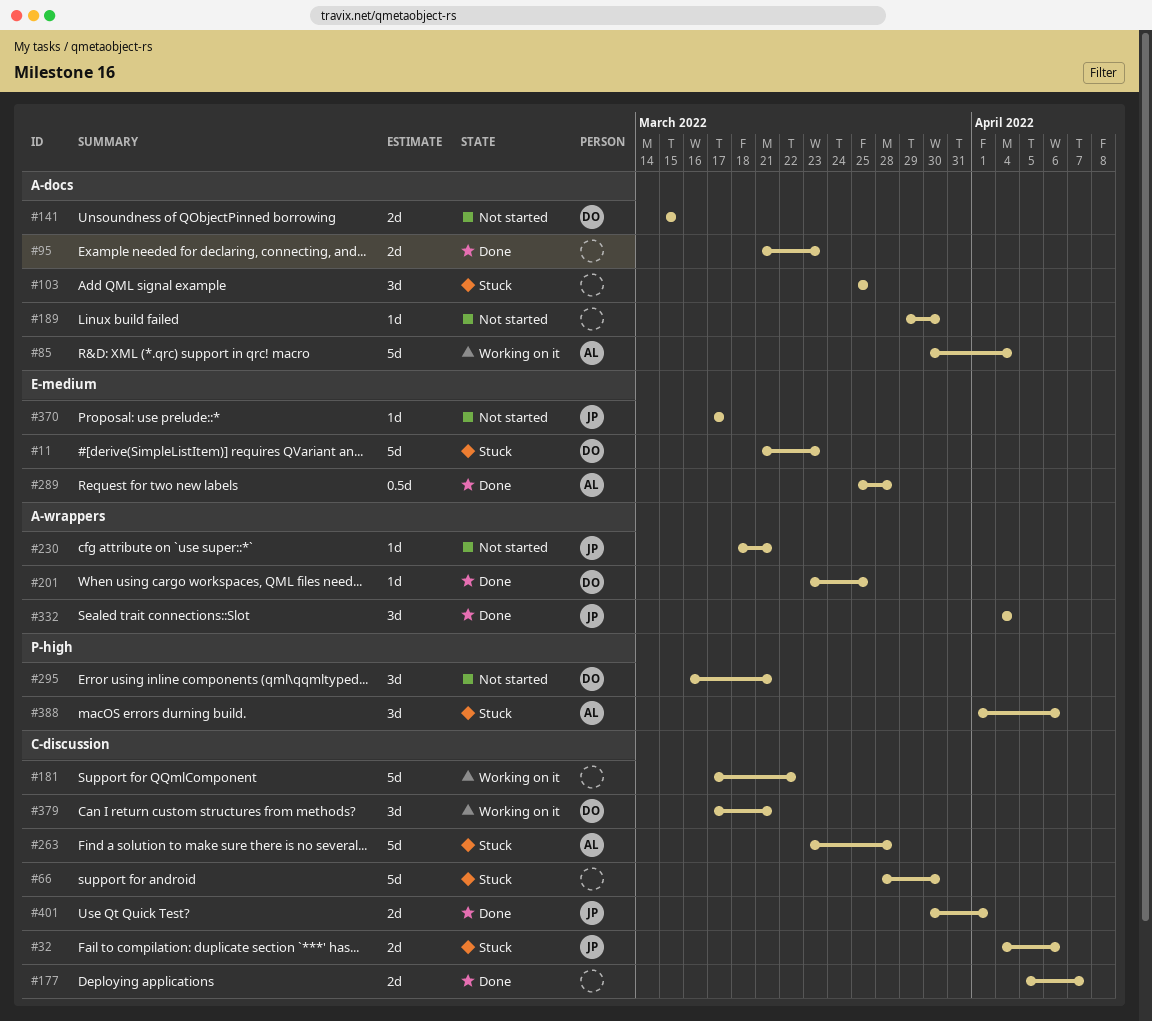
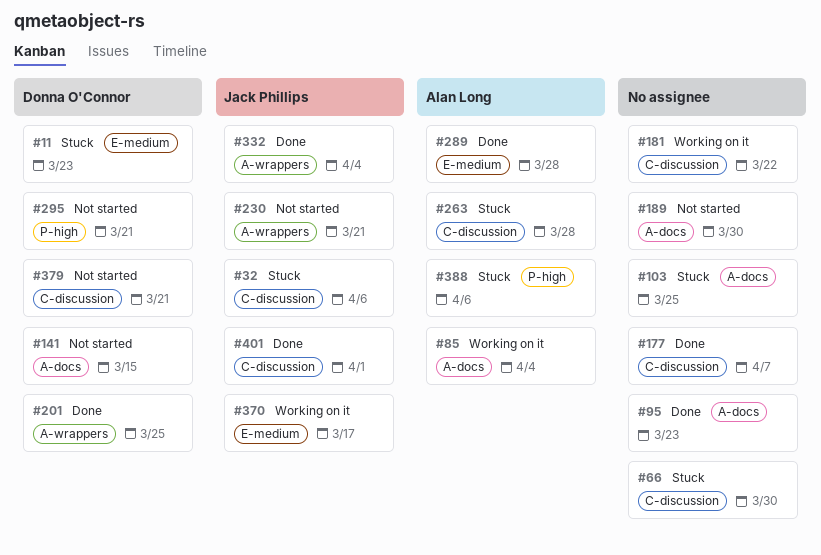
#370, status: Not started -> Working on it
#379, status: Working on it -> Not started

